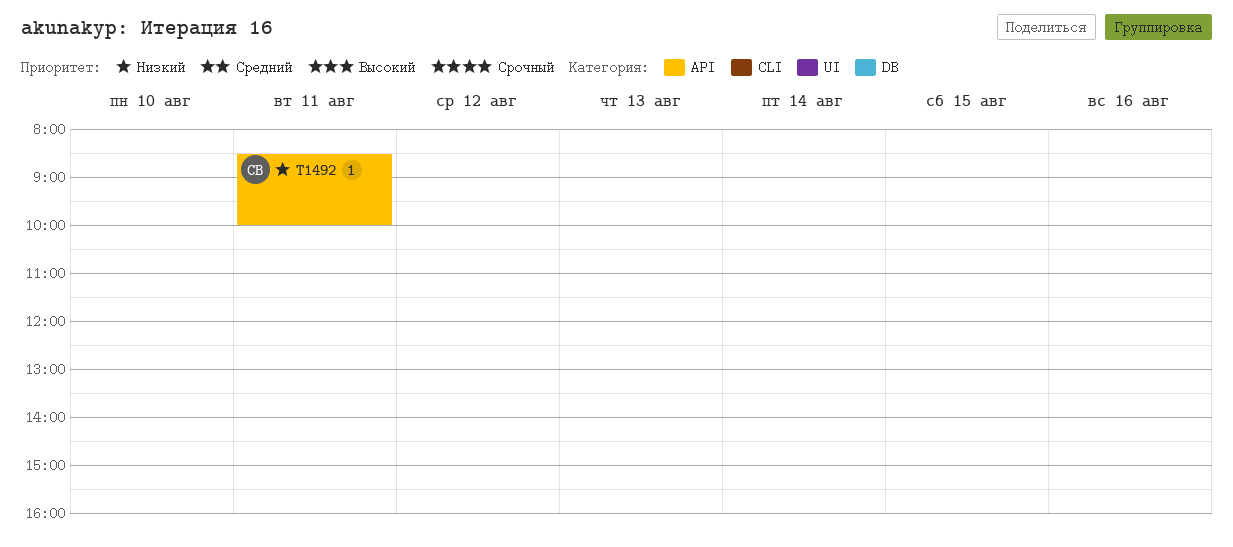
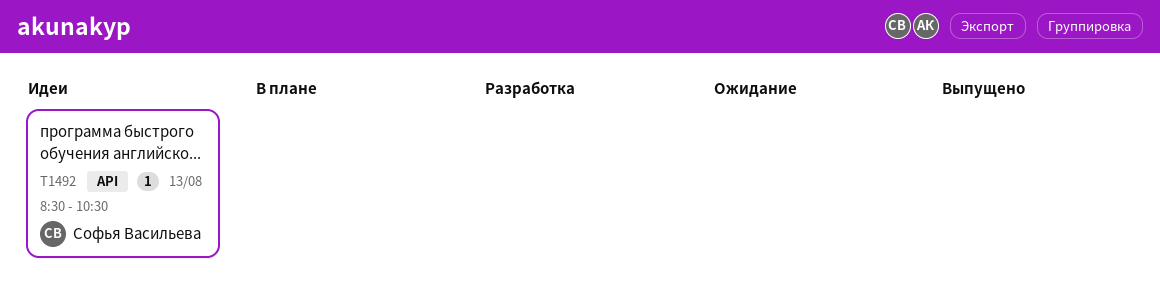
T1492, day: Aug 11 -> Aug 13
T1492, ends: 10:00 -> 10:30

